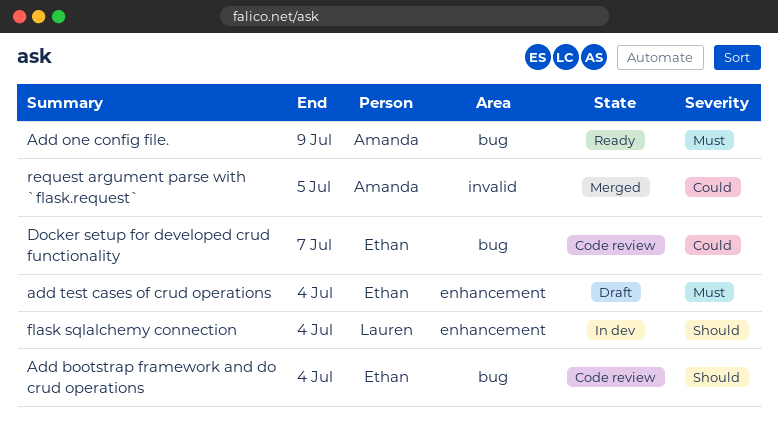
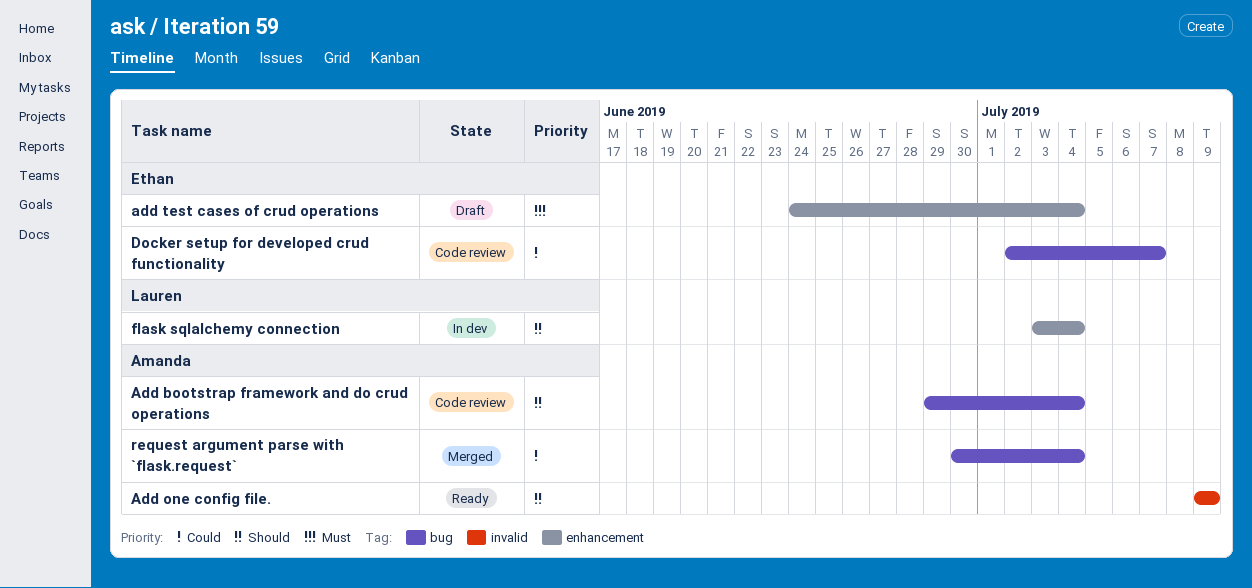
Add bootstrap framework and do crud operations, owner: Ethan -> Amanda
Add one config file., priority: Must -> Should
Add one config file., label: bug -> invalid
request argument parse with `flask.request`, label: invalid -> bug
request argument parse with `flask.request`, due: Jul 5 -> Jul 4

